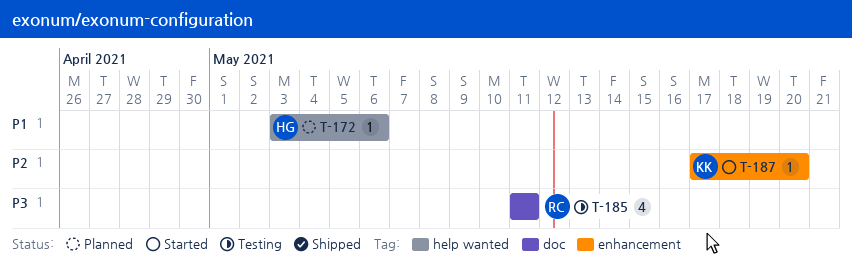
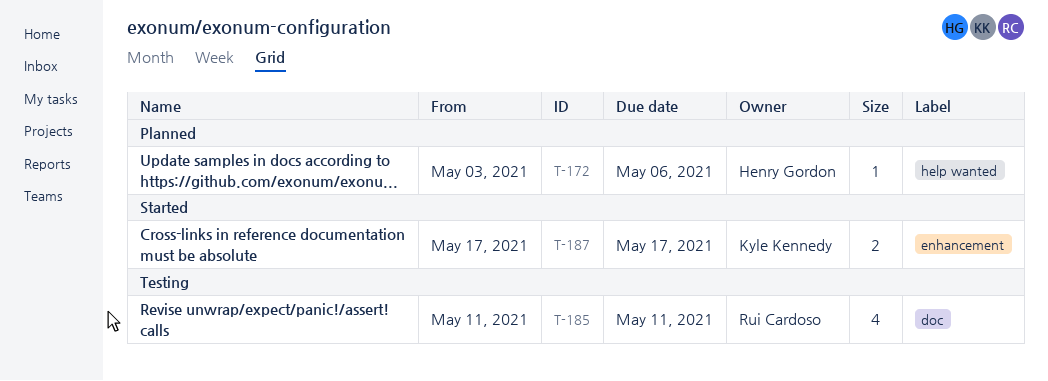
T-187, estimate: 1 -> 2
T-187, due: May 20 -> May 17

